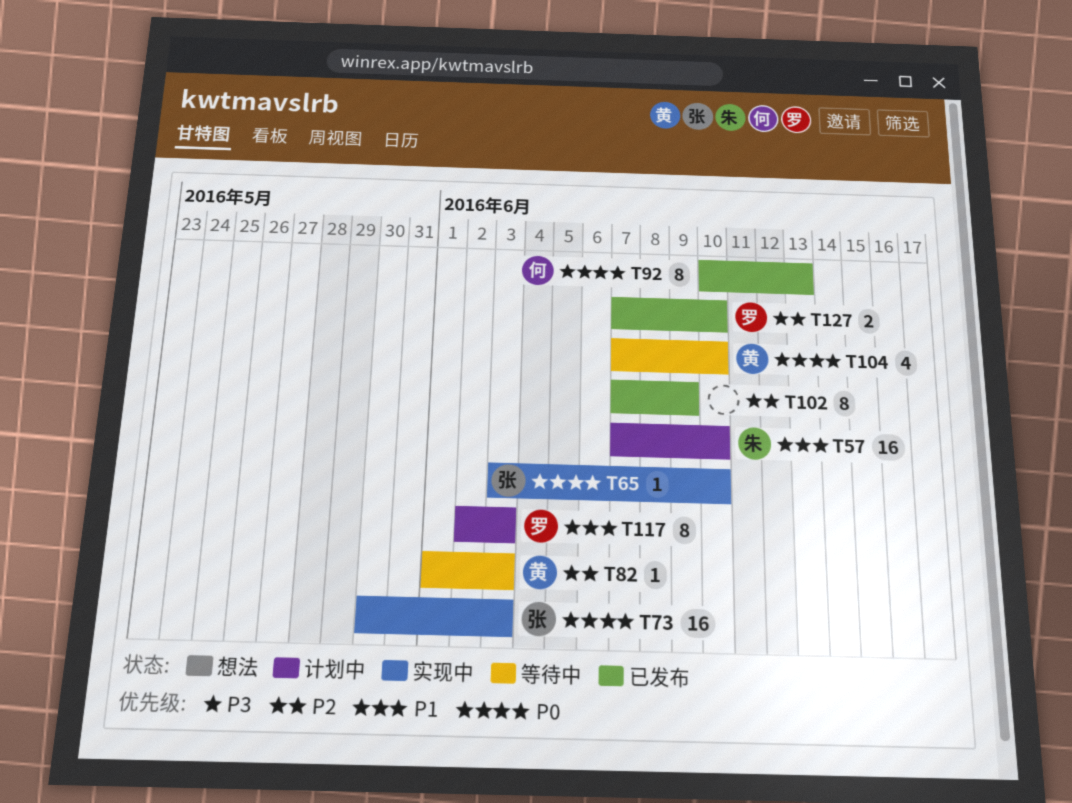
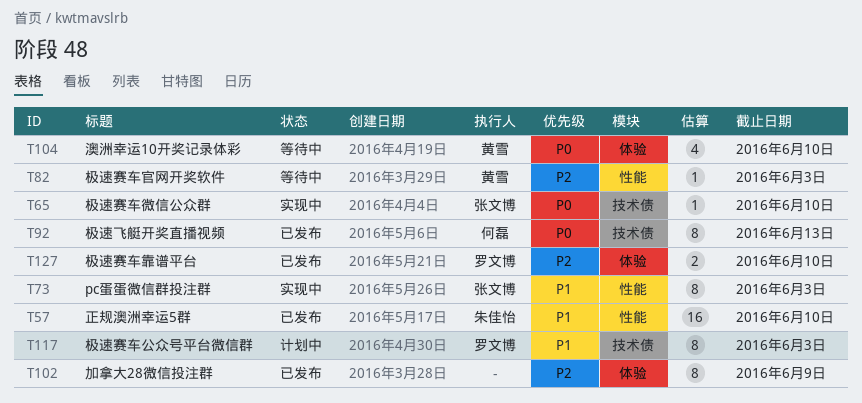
T57, status: 计划中 -> 已发布
T73, priority: P0 -> P1
T73, estimate: 16 -> 8

